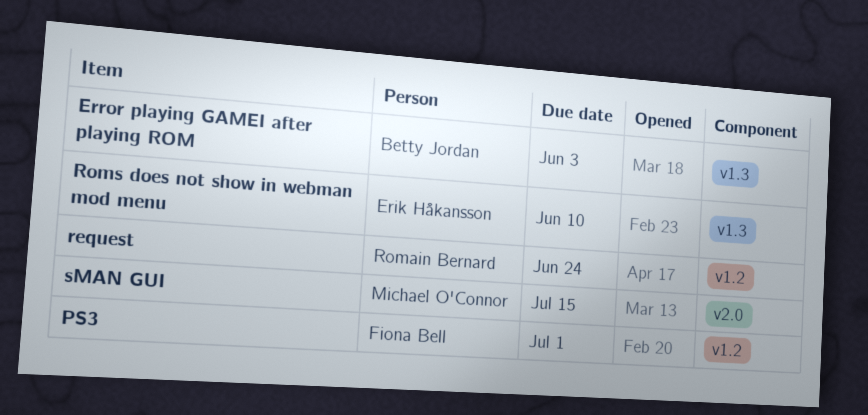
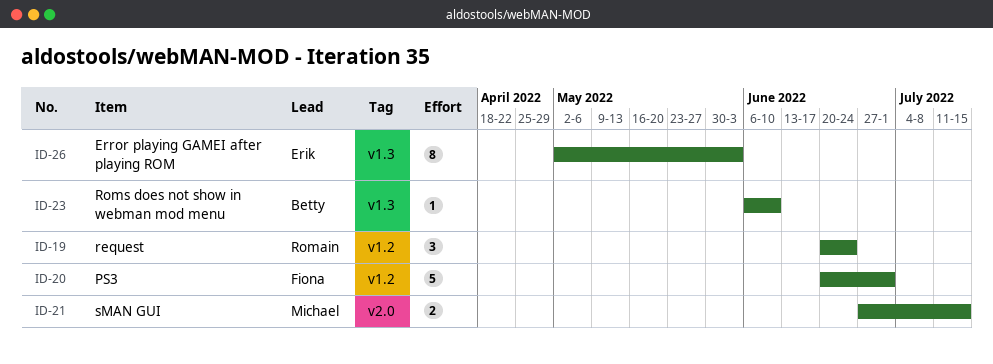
Error playing GAMEI after playing ROM, owner: Betty Jordan -> Erik Håkansson
Roms does not show in webman mod menu, owner: Erik Håkansson -> Betty Jordan

